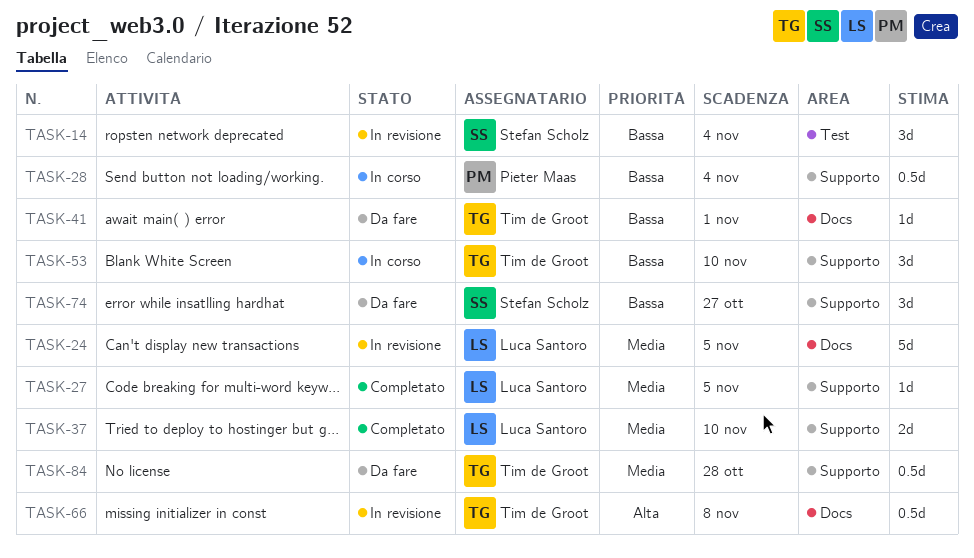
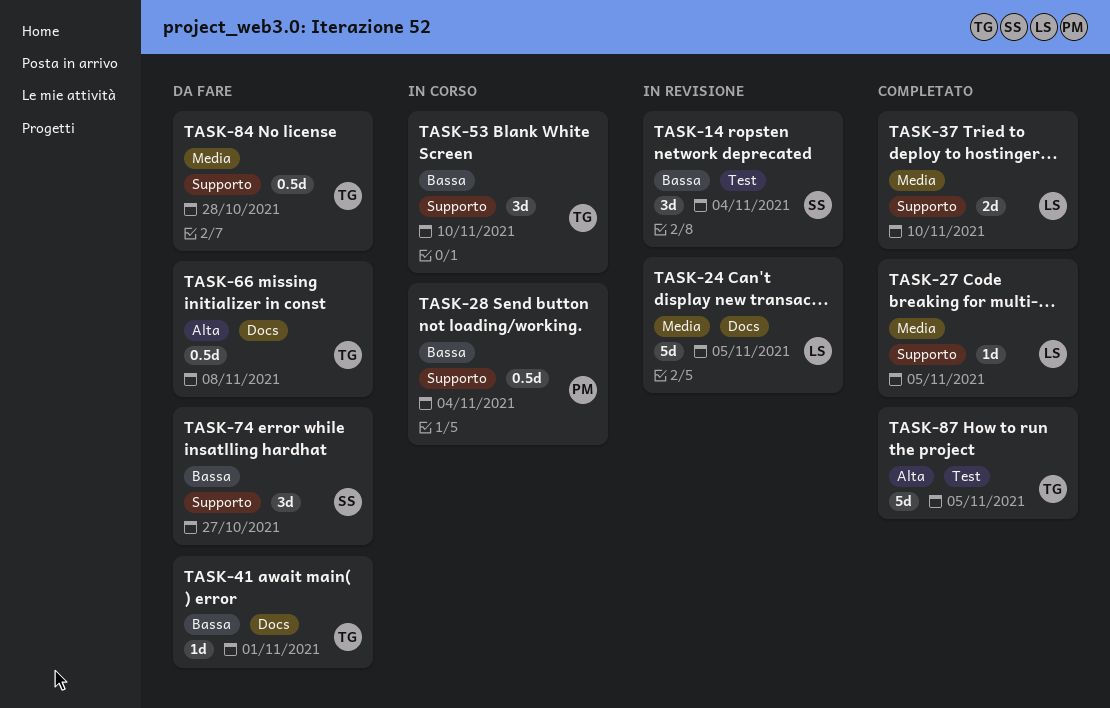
TASK-66, status: In revisione -> Da fare
TASK-87: none -> present

